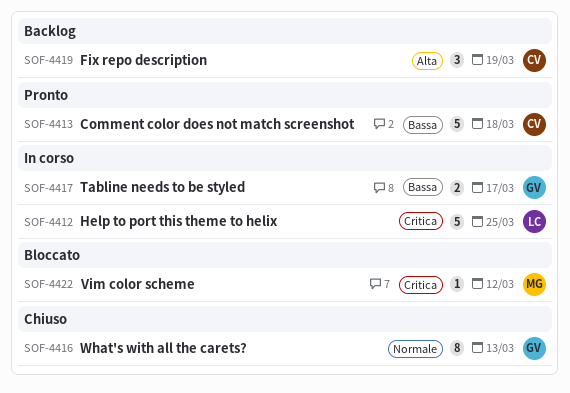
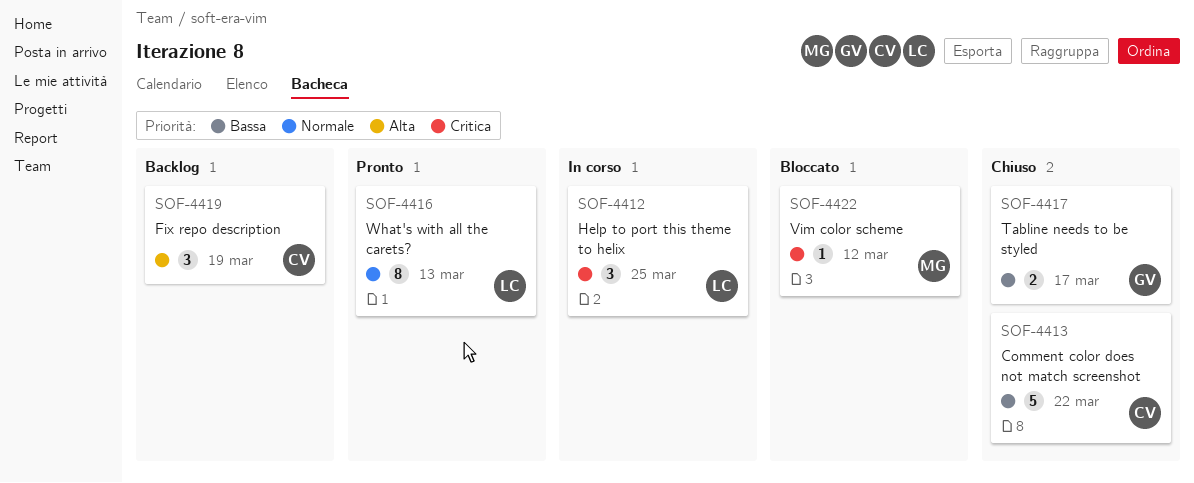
SOF-4412, estimate: 5 -> 3
SOF-4413, status: Pronto -> Chiuso
SOF-4413, due: Mar 18 -> Mar 22
SOF-4416, status: Chiuso -> Pronto
SOF-4416, owner: GV -> LC
SOF-4417, status: In corso -> Chiuso

